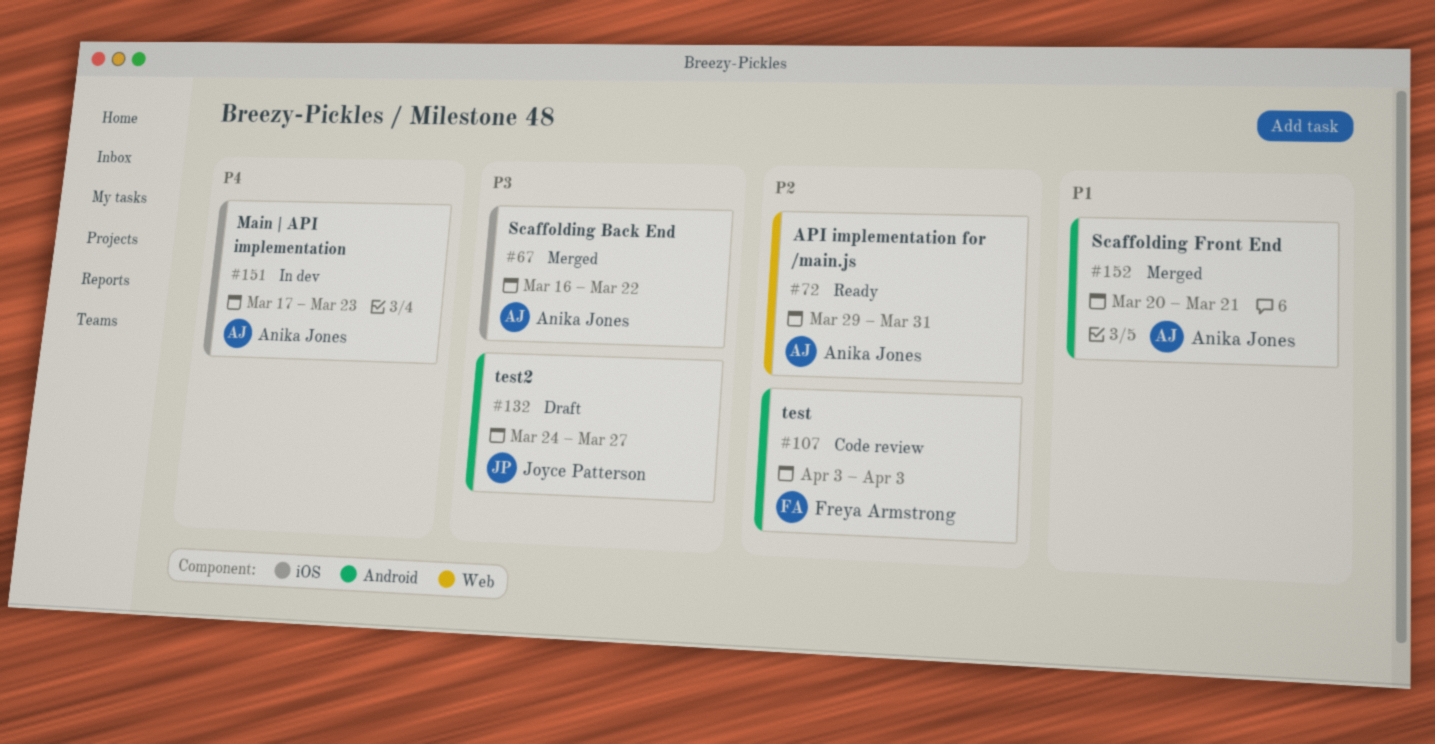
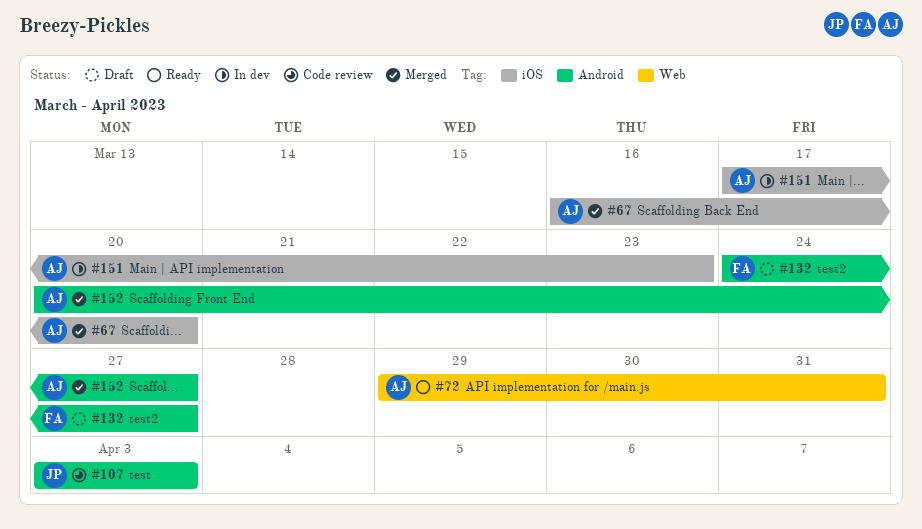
#67, due: Mar 22 -> Mar 20
#107, owner: Freya Armstrong -> Joyce Patterson
#132, owner: Joyce Patterson -> Freya Armstrong
#152, due: Mar 21 -> Mar 27

